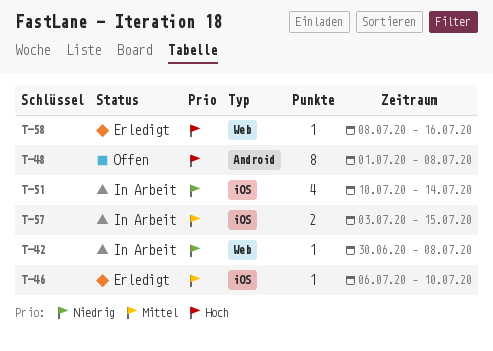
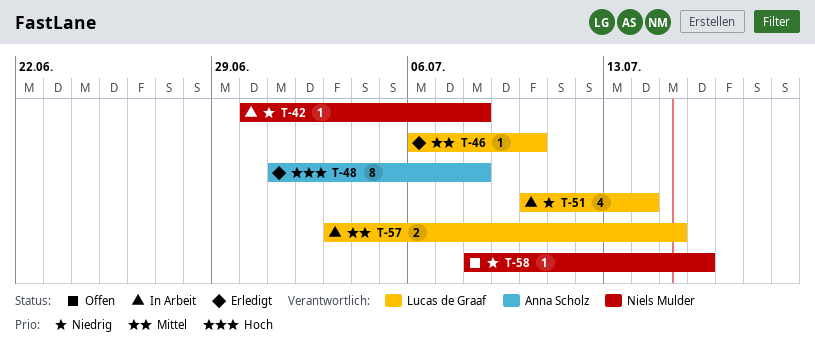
T-48, status: Offen -> Erledigt
T-58, status: Erledigt -> Offen
T-58, priority: Hoch -> Niedrig

